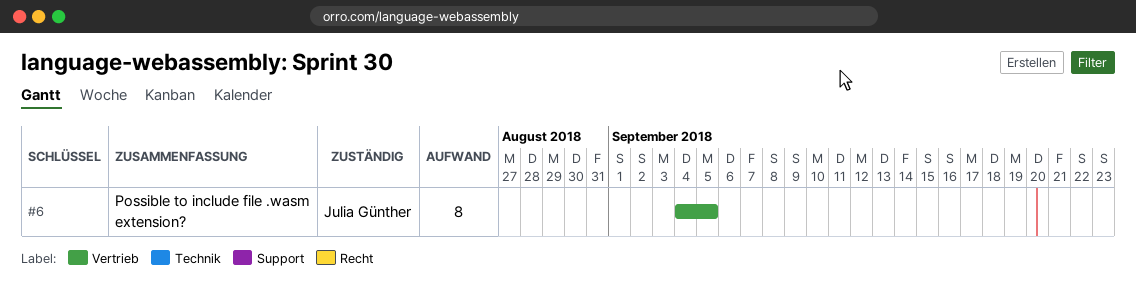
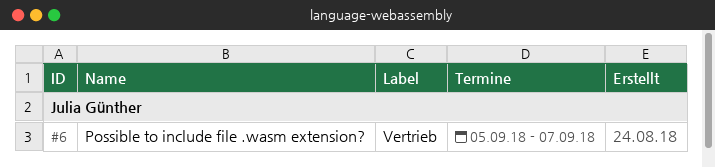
#6, start: Sep 4 -> Sep 5
#6, due: Sep 5 -> Sep 7

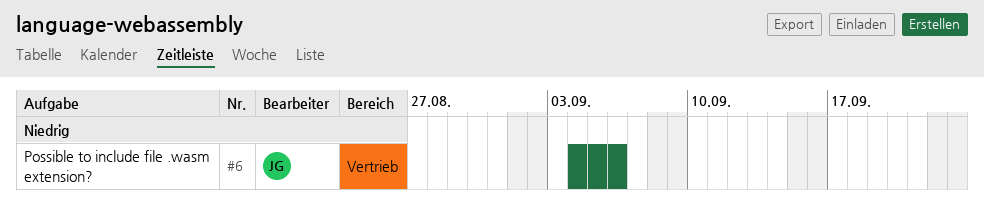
#6, start: Sep 5 -> Sep 4
#6, due: Sep 7 -> Sep 6

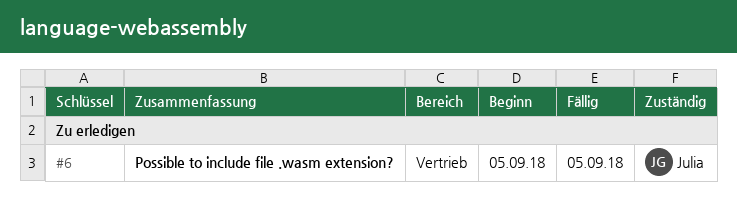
#6, start: Sep 4 -> Sep 5
#6, due: Sep 6 -> Sep 5

